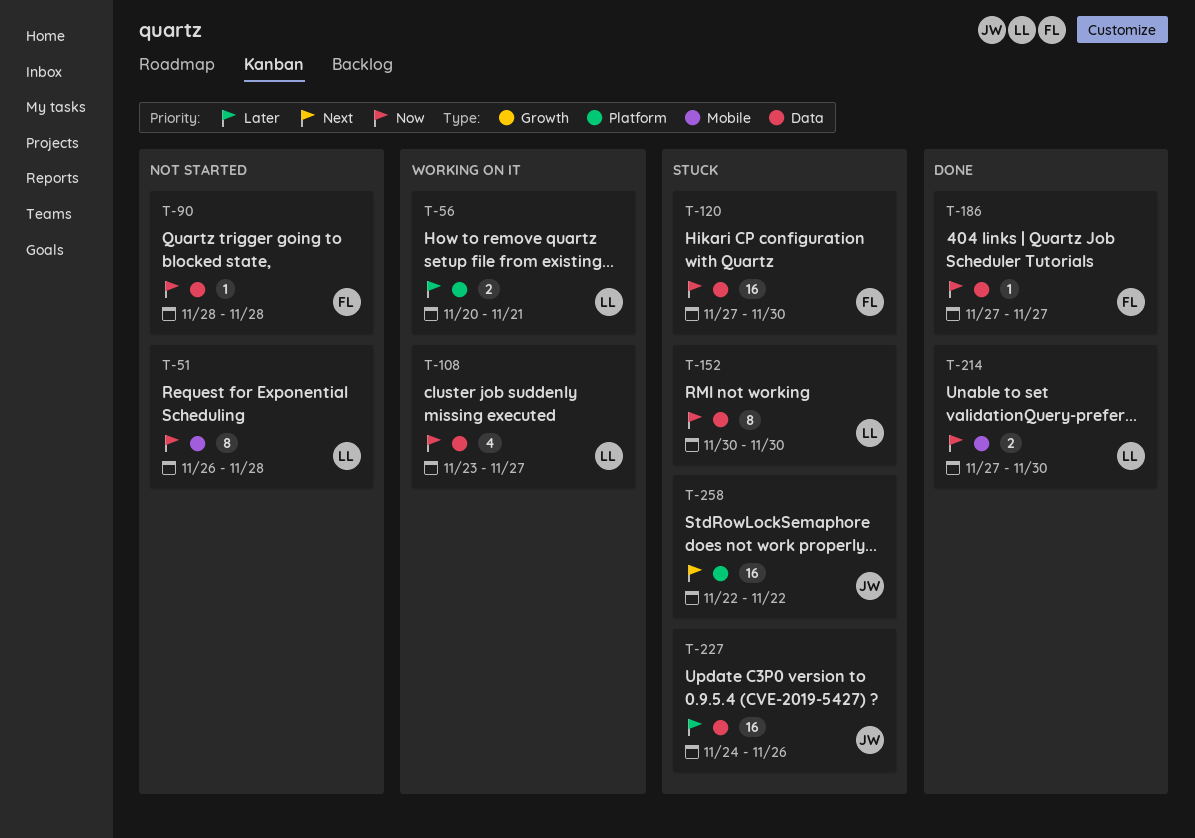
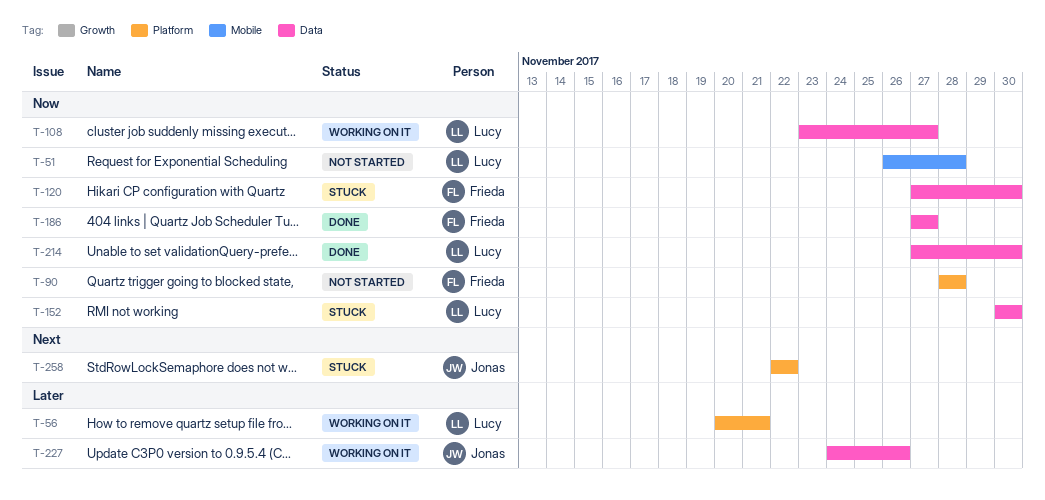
T-90, label: Data -> Platform
T-214, label: Mobile -> Data
T-227, status: Stuck -> Working on it

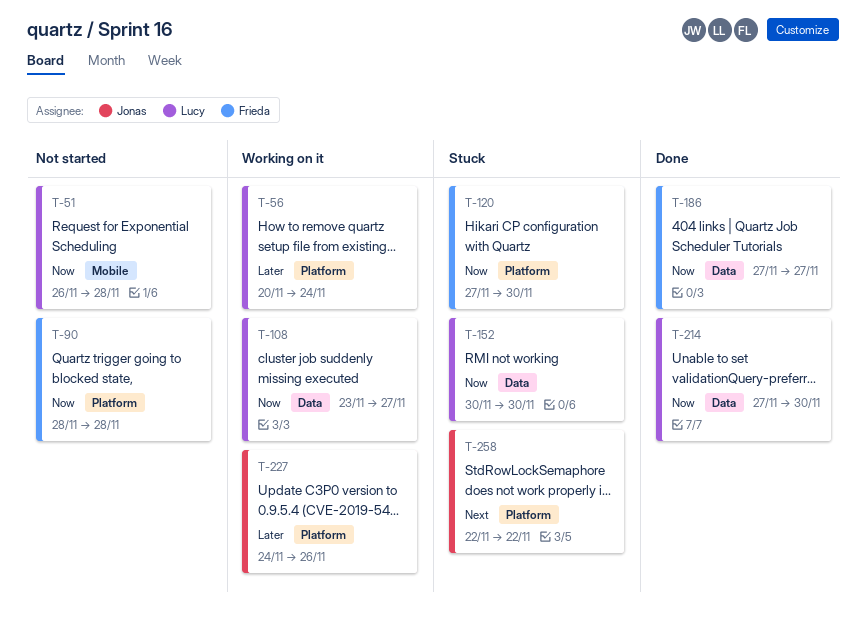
T-56, due: Nov 21 -> Nov 24
T-120, label: Data -> Platform
T-227, label: Data -> Platform

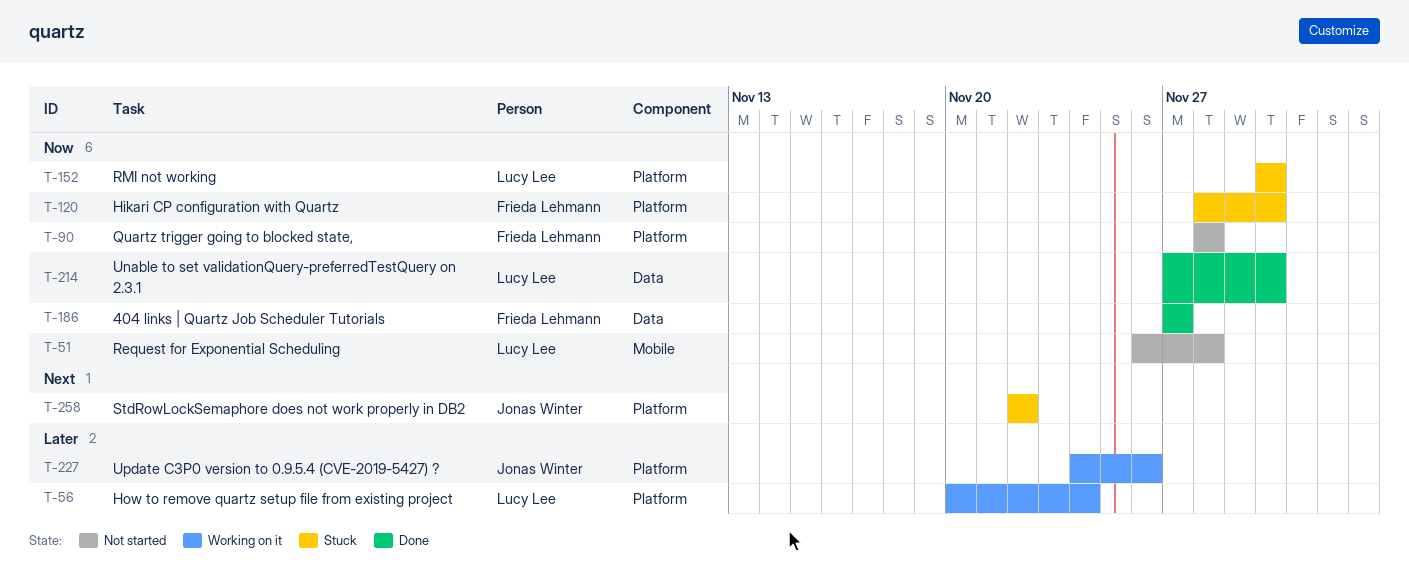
T-108: present -> none
T-120, start: Nov 27 -> Nov 28
T-152, label: Data -> Platform

